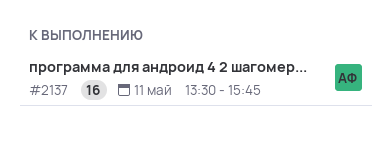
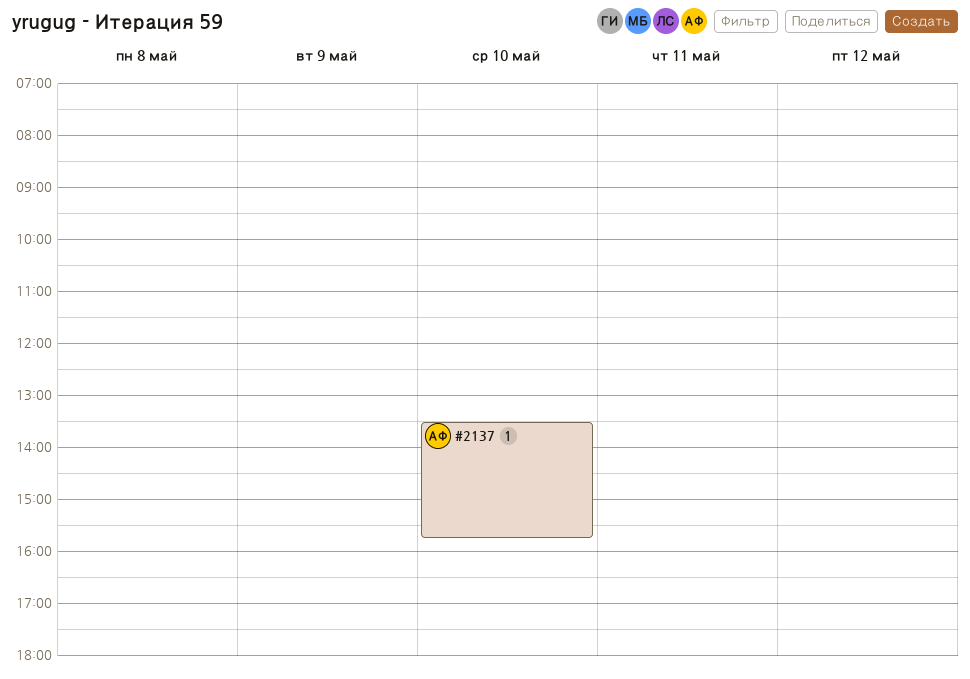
#2137, estimate: 16 -> 1
#2137, day: May 11 -> May 10

